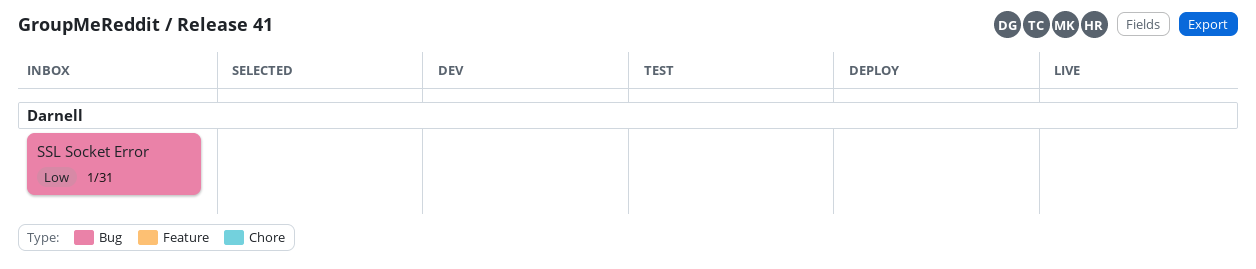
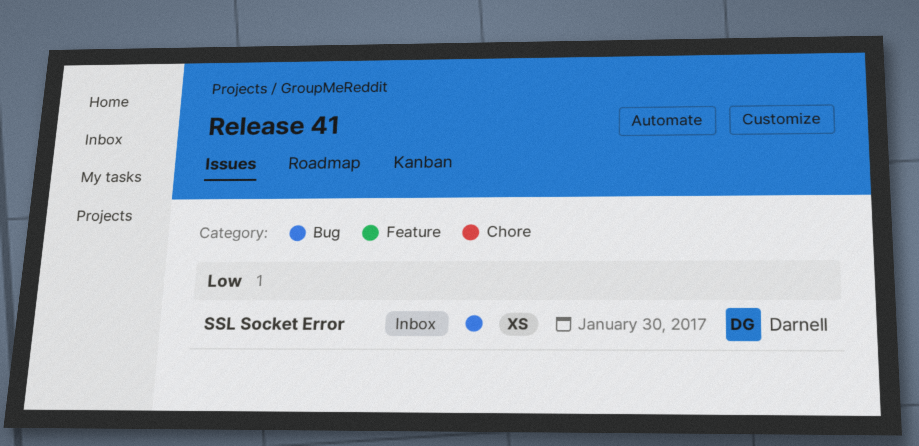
SSL Socket Error, due: Jan 31 -> Jan 30

